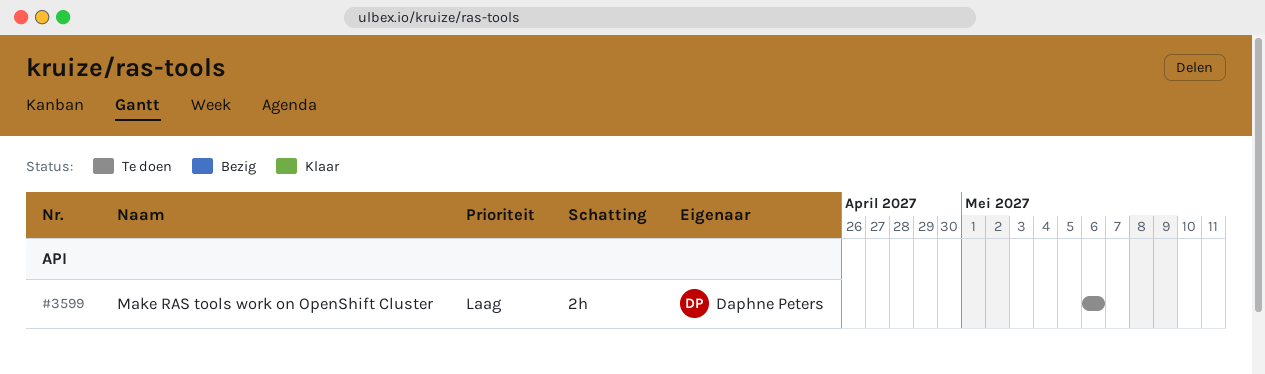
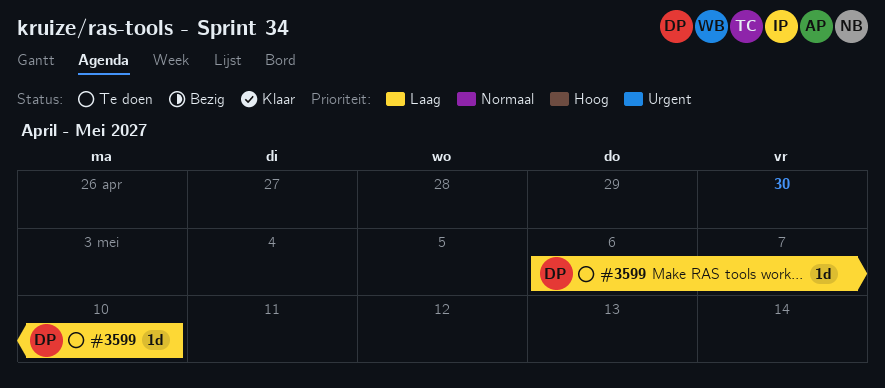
#3599, estimate: 2h -> 1d
#3599, due: May 6 -> May 10

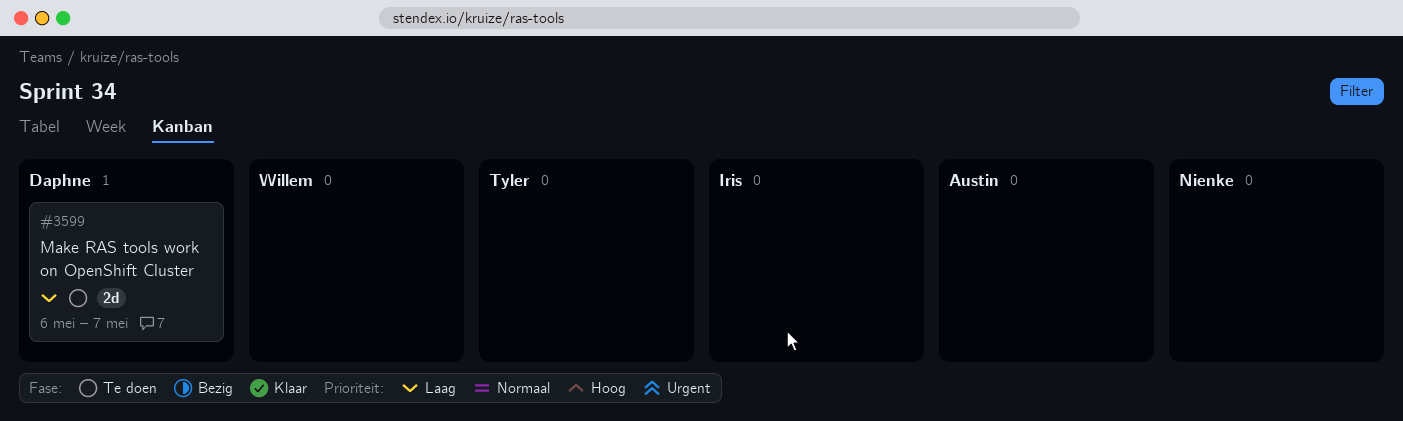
#3599, estimate: 1d -> 2d
#3599, due: May 10 -> May 7

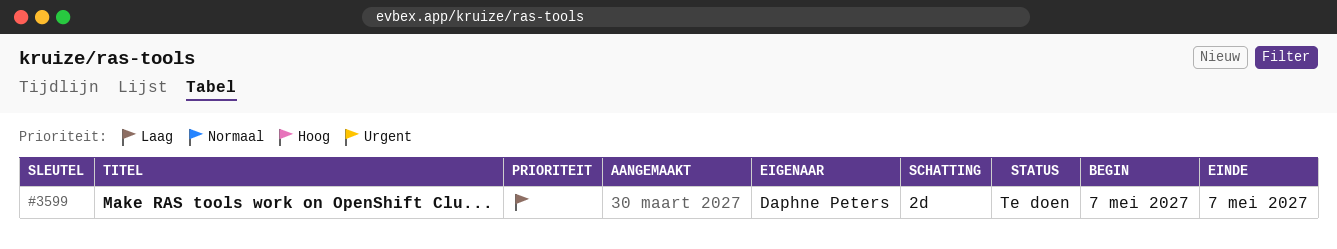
#3599, start: May 6 -> May 7

